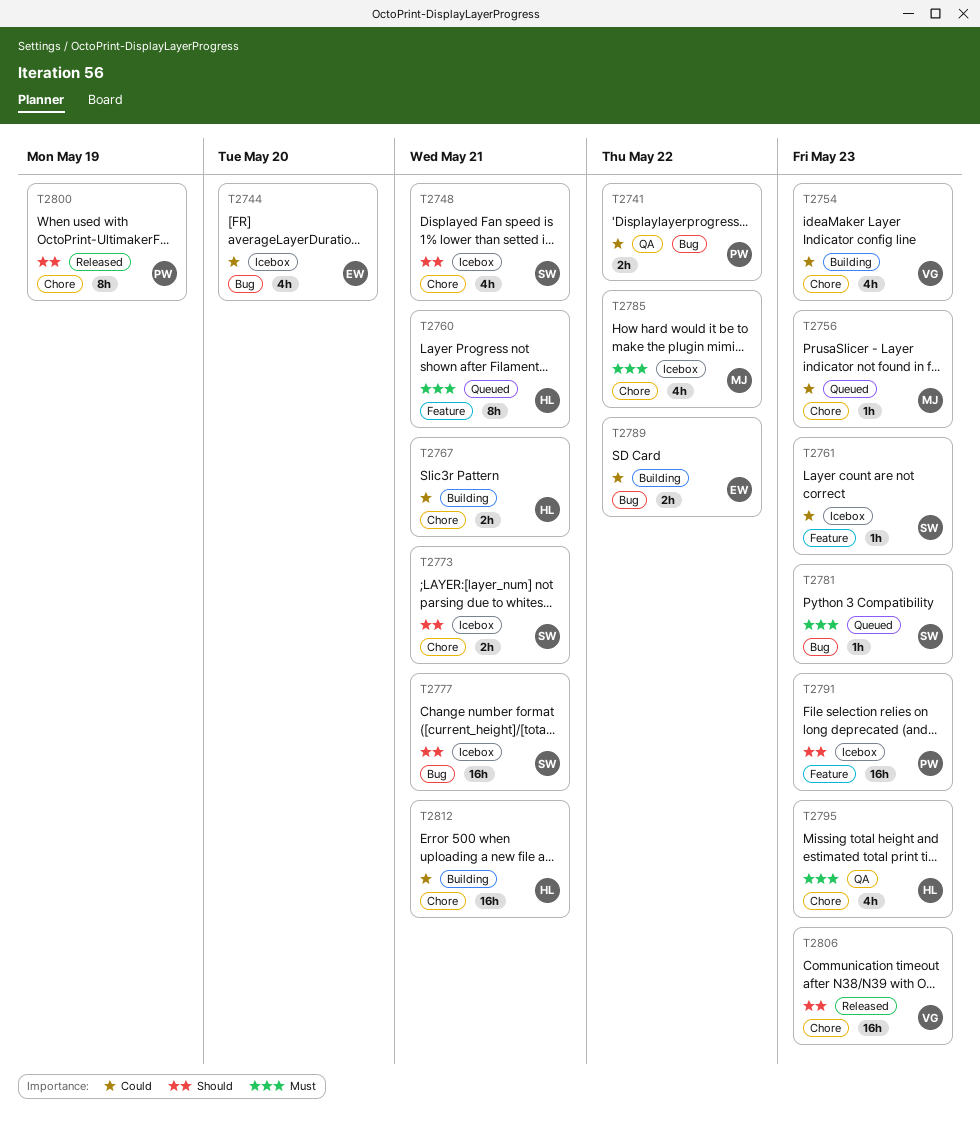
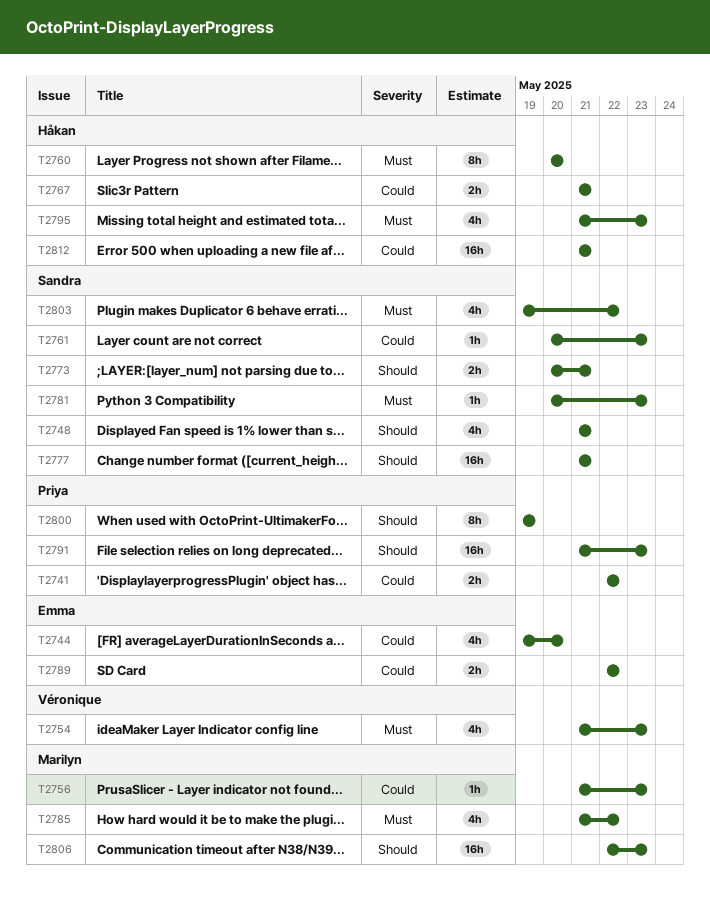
T2754, priority: Could -> Must
T2760, due: May 21 -> May 20
T2803: none -> present
T2806, owner: Véronique -> Marilyn

